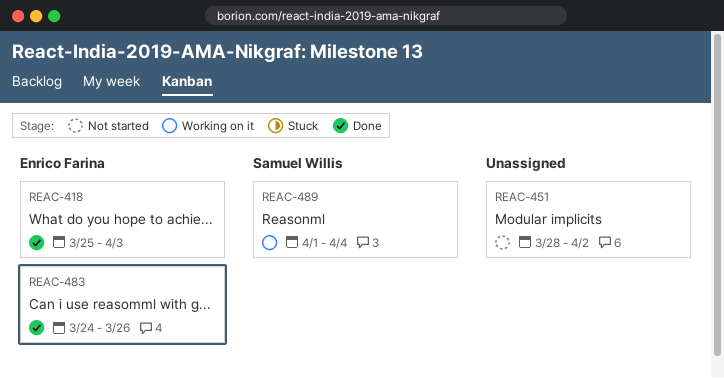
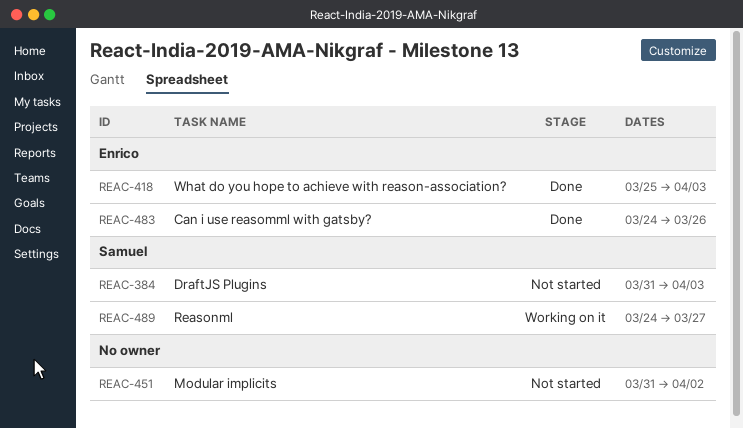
REAC-384: none -> present
REAC-451, start: Mar 28 -> Mar 31
REAC-489, start: Apr 1 -> Mar 24
REAC-489, due: Apr 4 -> Mar 27

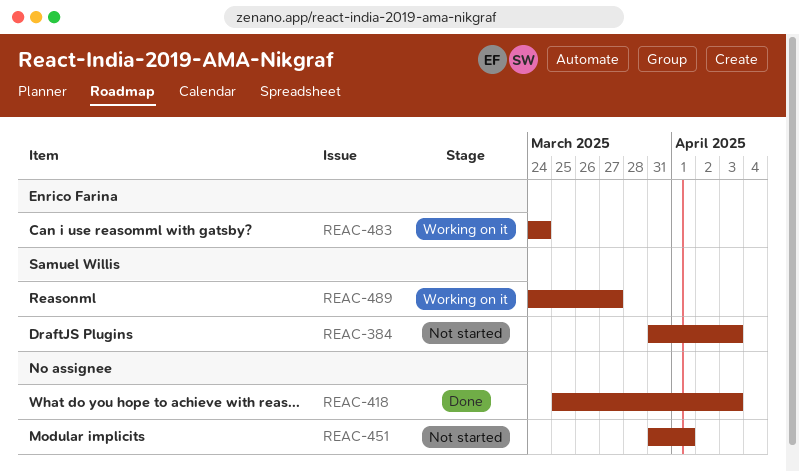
REAC-418, owner: Enrico Farina -> none
REAC-451, due: Apr 2 -> Apr 1
REAC-483, status: Done -> Working on it
REAC-483, due: Mar 26 -> Mar 24

